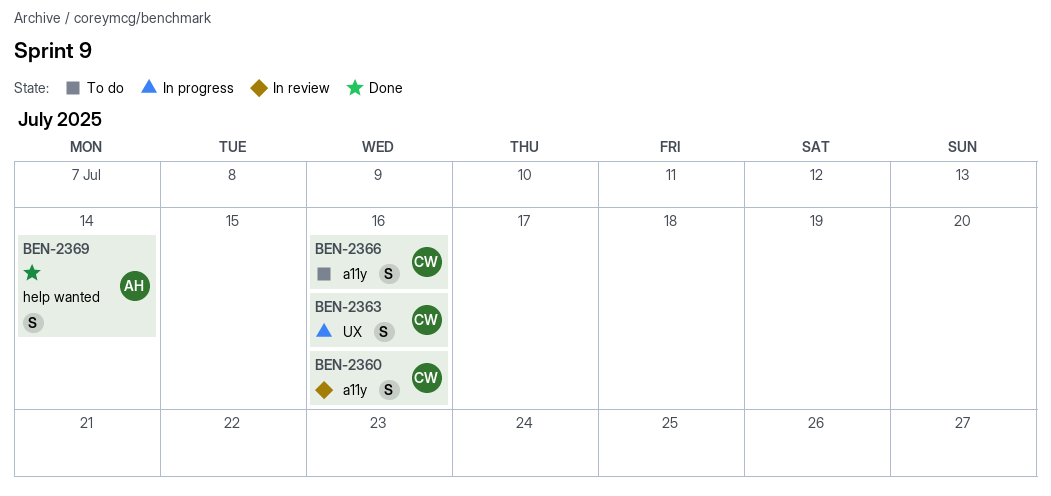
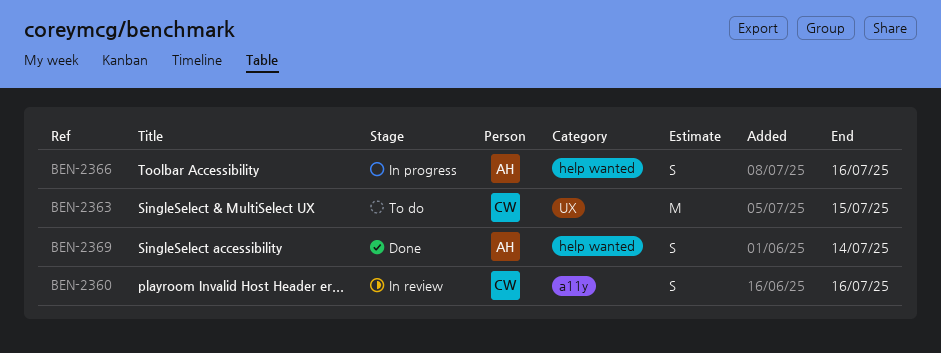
BEN-2363, status: In progress -> To do
BEN-2363, estimate: S -> M
BEN-2363, due: Jul 16 -> Jul 15
BEN-2366, status: To do -> In progress
BEN-2366, owner: CW -> AH
BEN-2366, label: a11y -> help wanted

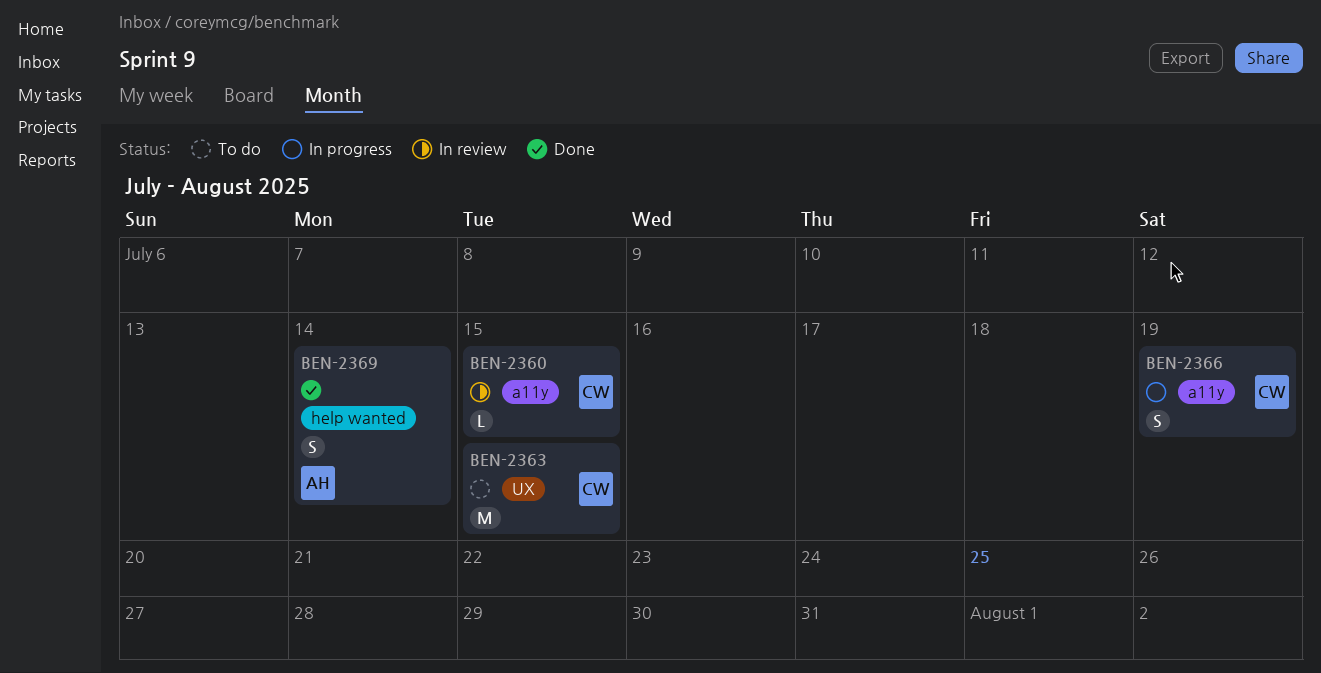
BEN-2360, estimate: S -> L
BEN-2360, due: Jul 16 -> Jul 15
BEN-2366, owner: AH -> CW
BEN-2366, label: help wanted -> a11y
BEN-2366, due: Jul 16 -> Jul 19

